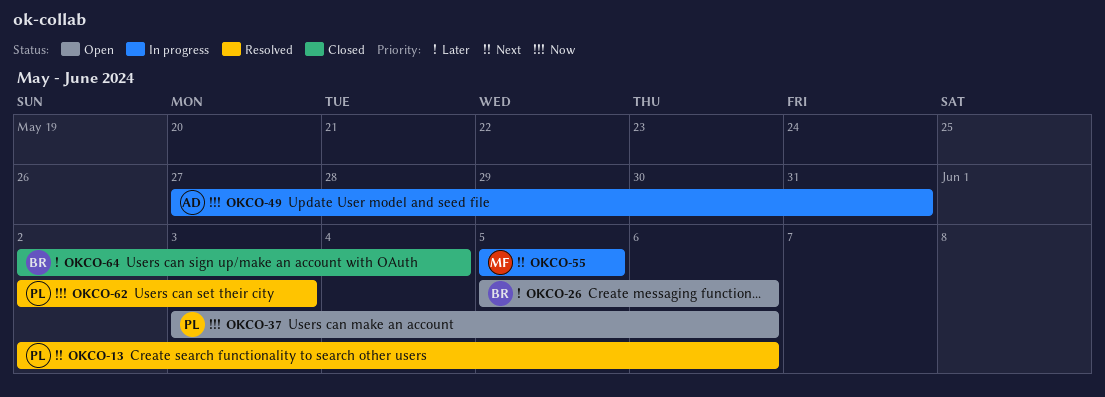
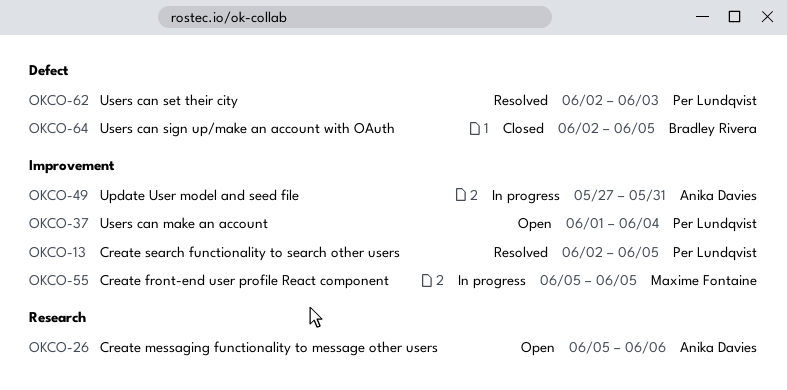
OKCO-13, due: Jun 6 -> Jun 5
OKCO-26, owner: Bradley Rivera -> Anika Davies
OKCO-37, start: Jun 3 -> Jun 1
OKCO-37, due: Jun 6 -> Jun 4
OKCO-64, due: Jun 4 -> Jun 5

